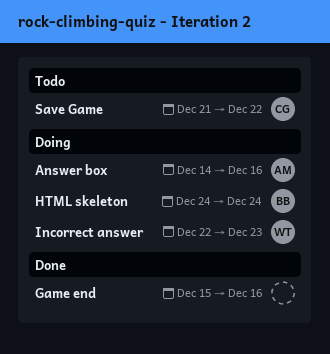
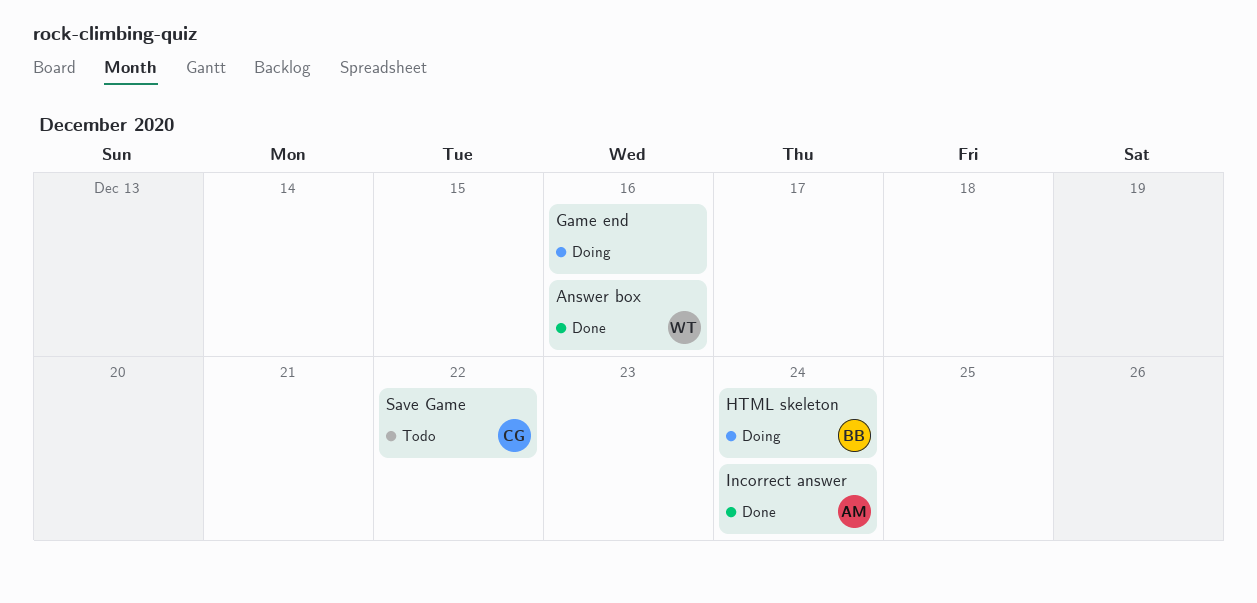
Answer box, status: Doing -> Done
Answer box, owner: AM -> WT
Game end, status: Done -> Doing
Incorrect answer, status: Doing -> Done
Incorrect answer, owner: WT -> AM
Incorrect answer, due: Dec 23 -> Dec 24

